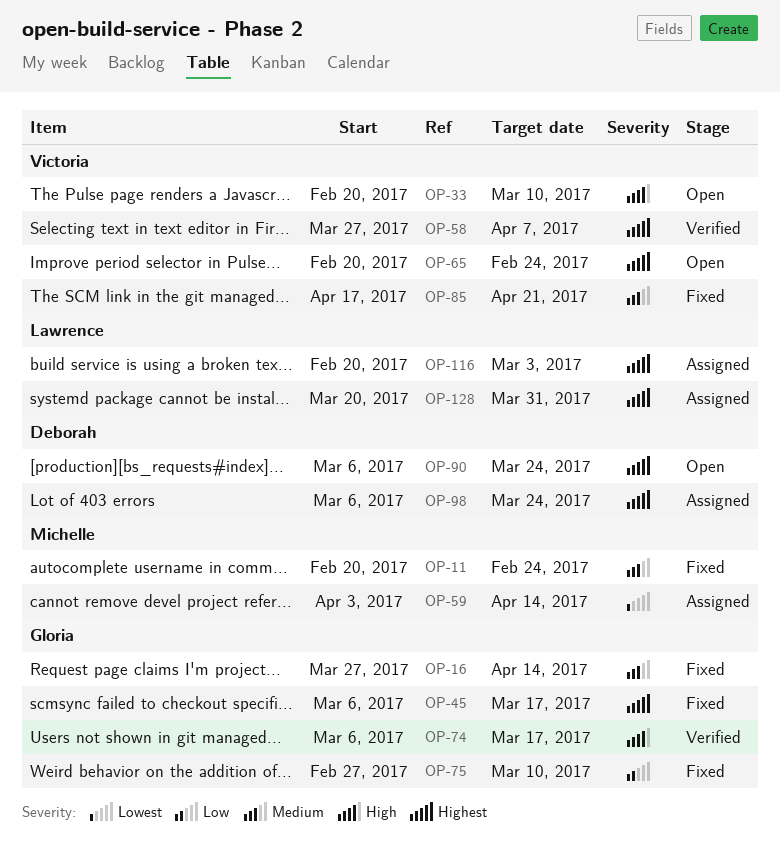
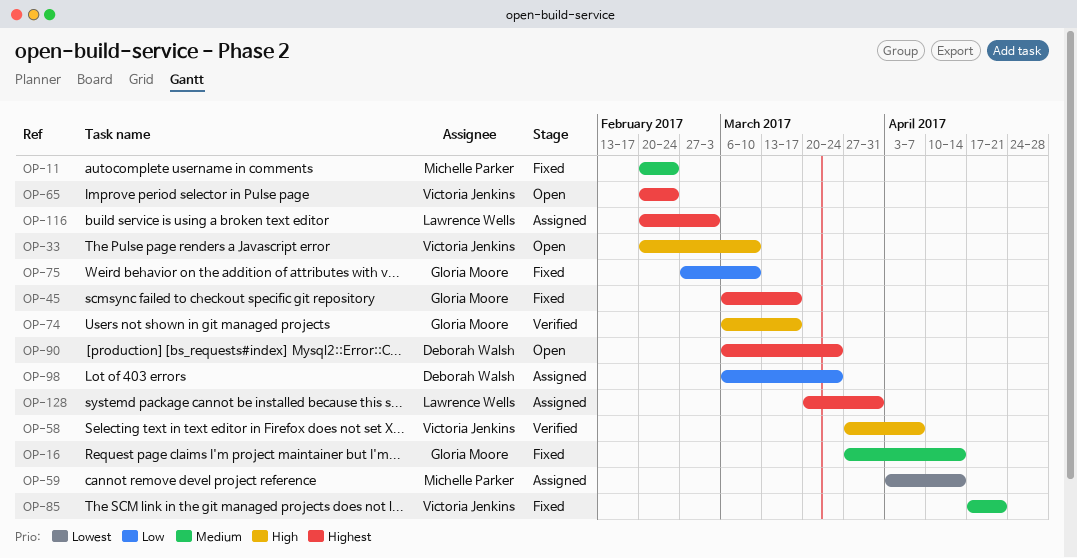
OP-58, priority: Highest -> High
OP-98, priority: Highest -> Low

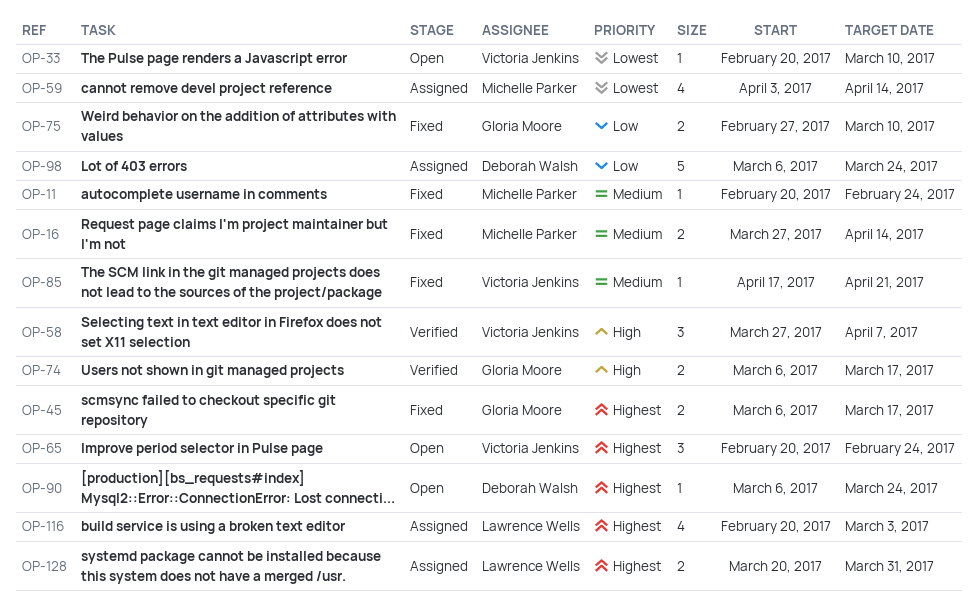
OP-16, owner: Gloria Moore -> Michelle Parker
OP-33, priority: High -> Lowest

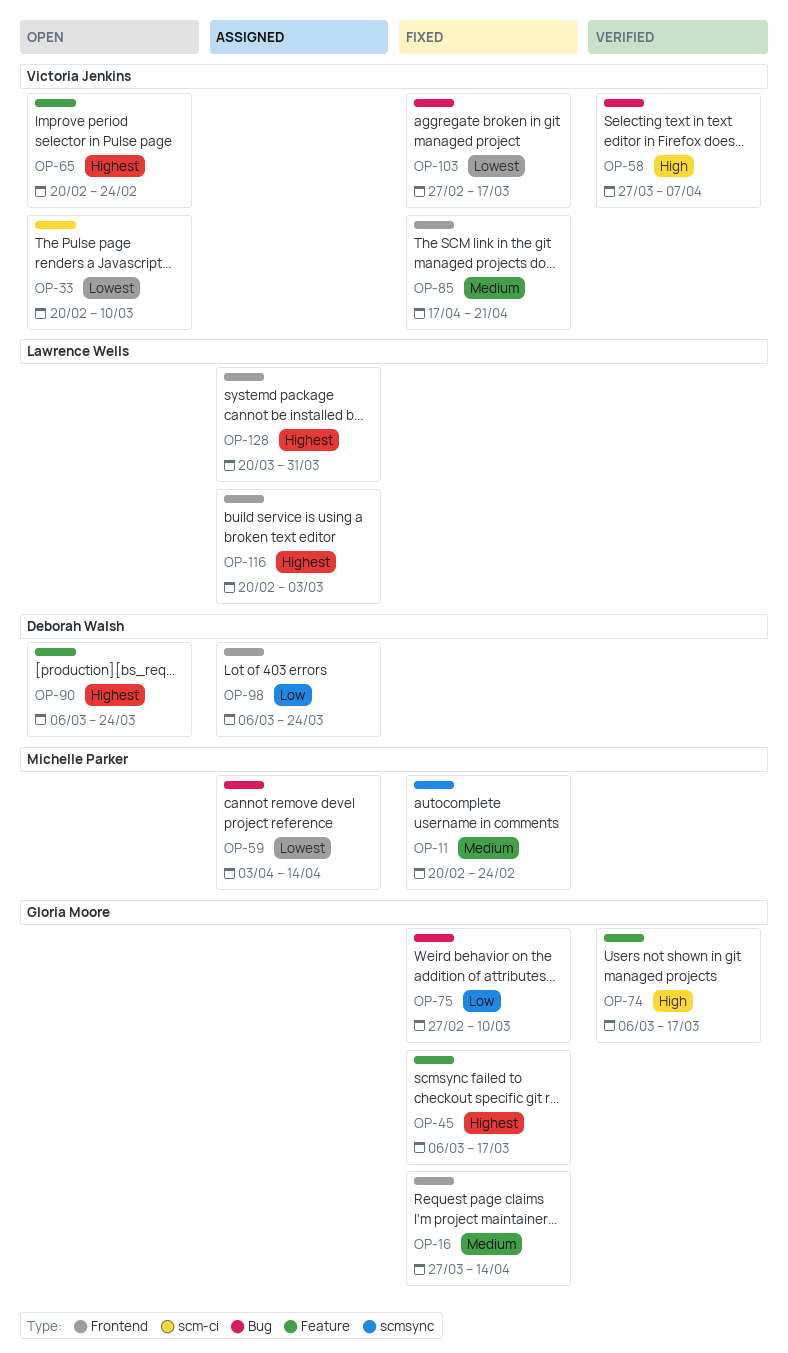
OP-16, owner: Michelle Parker -> Gloria Moore
OP-103: none -> present

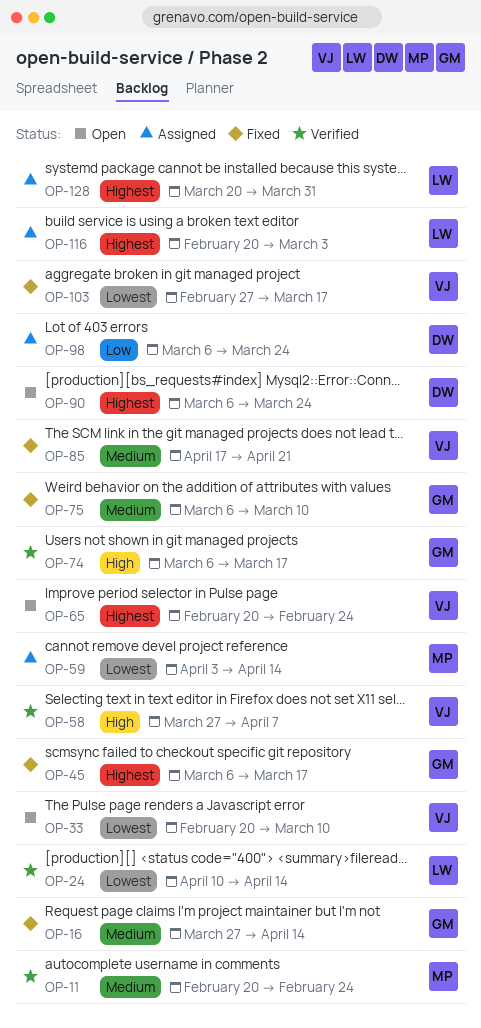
OP-11, status: Fixed -> Verified
OP-24: none -> present
OP-75, priority: Low -> Medium
OP-75, start: Feb 27 -> Mar 6

